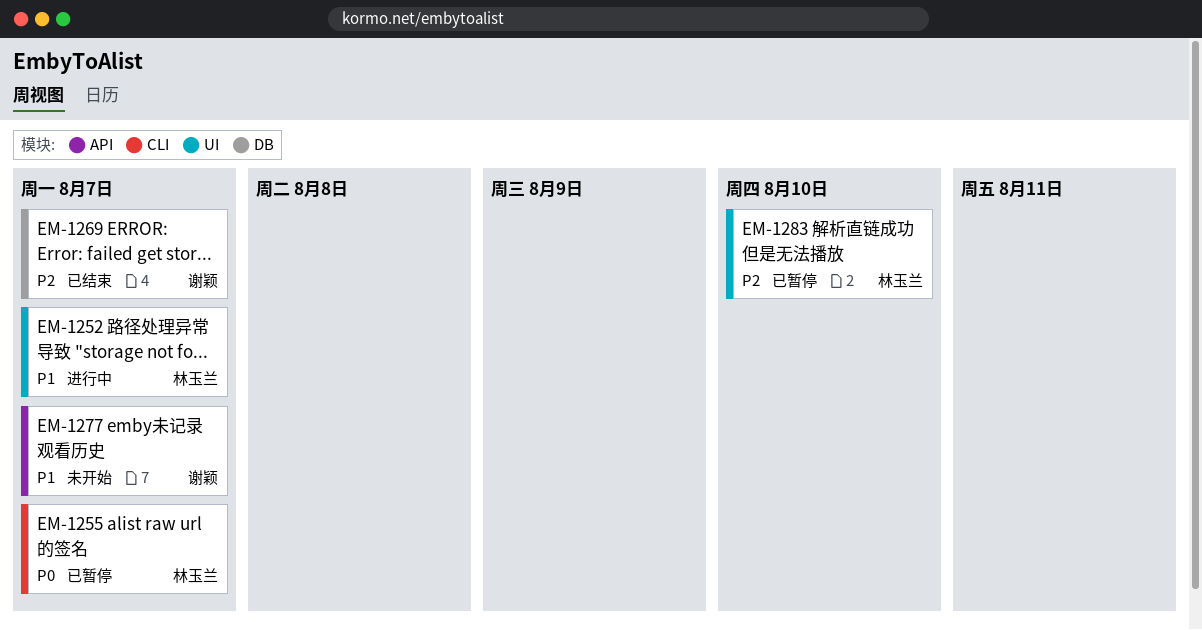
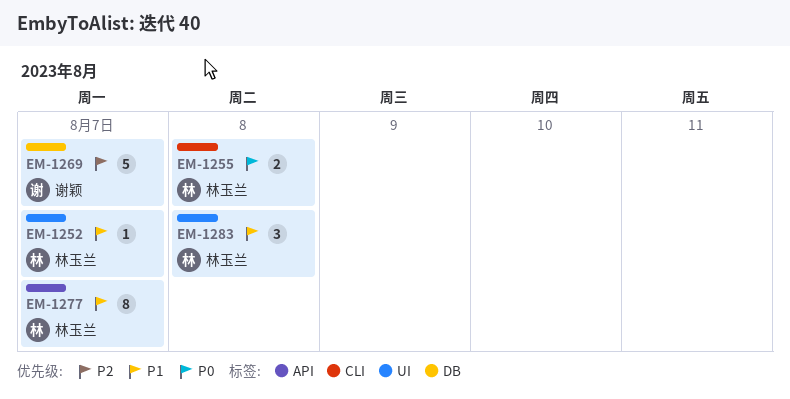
EM-1255, due: Aug 7 -> Aug 8
EM-1277, owner: 谢颖 -> 林玉兰
EM-1283, priority: P2 -> P1
EM-1283, due: Aug 10 -> Aug 8

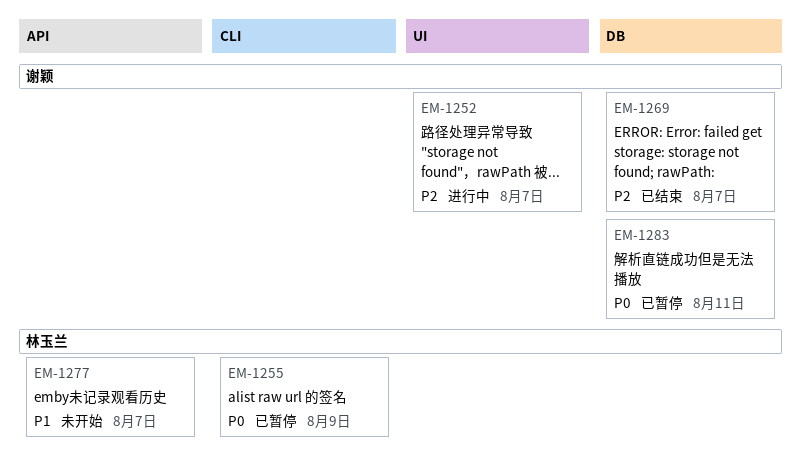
EM-1252, owner: 林玉兰 -> 谢颖
EM-1252, priority: P1 -> P2
EM-1255, due: Aug 8 -> Aug 9
EM-1283, owner: 林玉兰 -> 谢颖
EM-1283, priority: P1 -> P0
EM-1283, label: UI -> DB
EM-1283, due: Aug 8 -> Aug 11

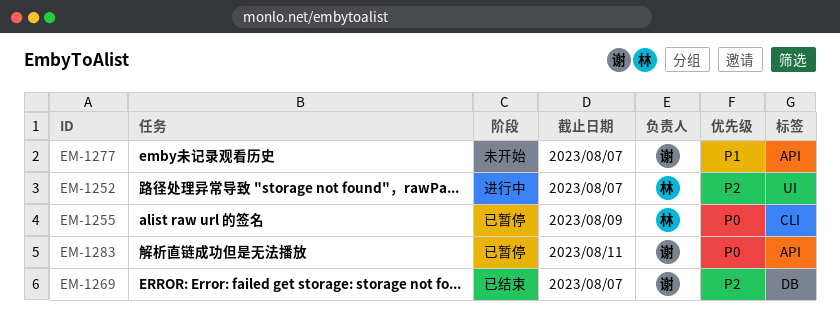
EM-1252, owner: 谢颖 -> 林玉兰
EM-1277, owner: 林玉兰 -> 谢颖
EM-1283, label: DB -> API

